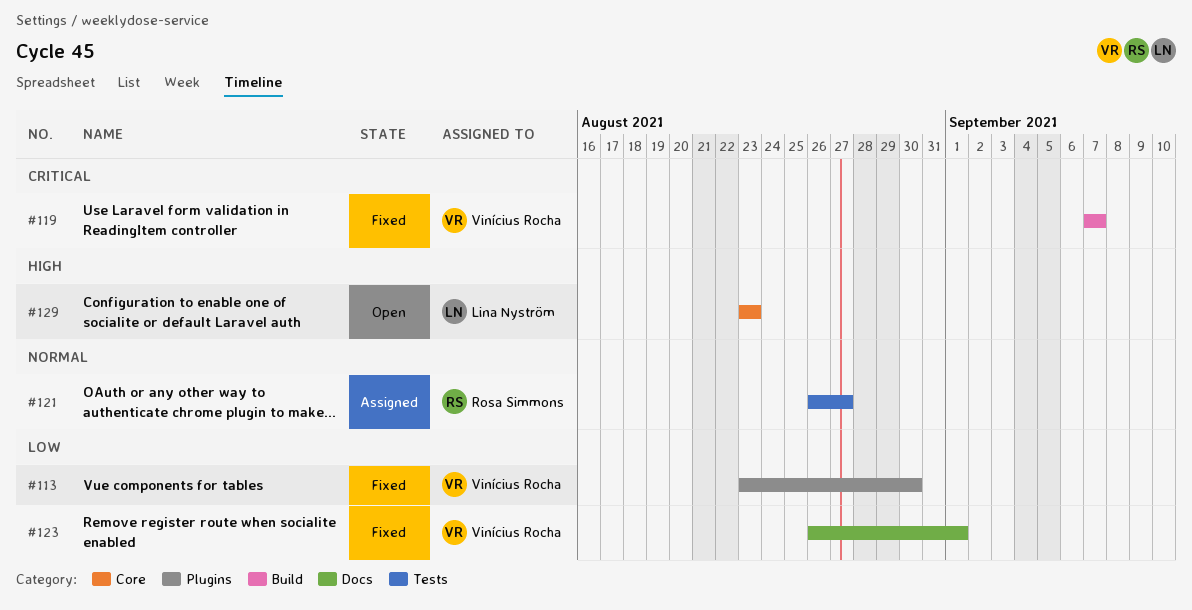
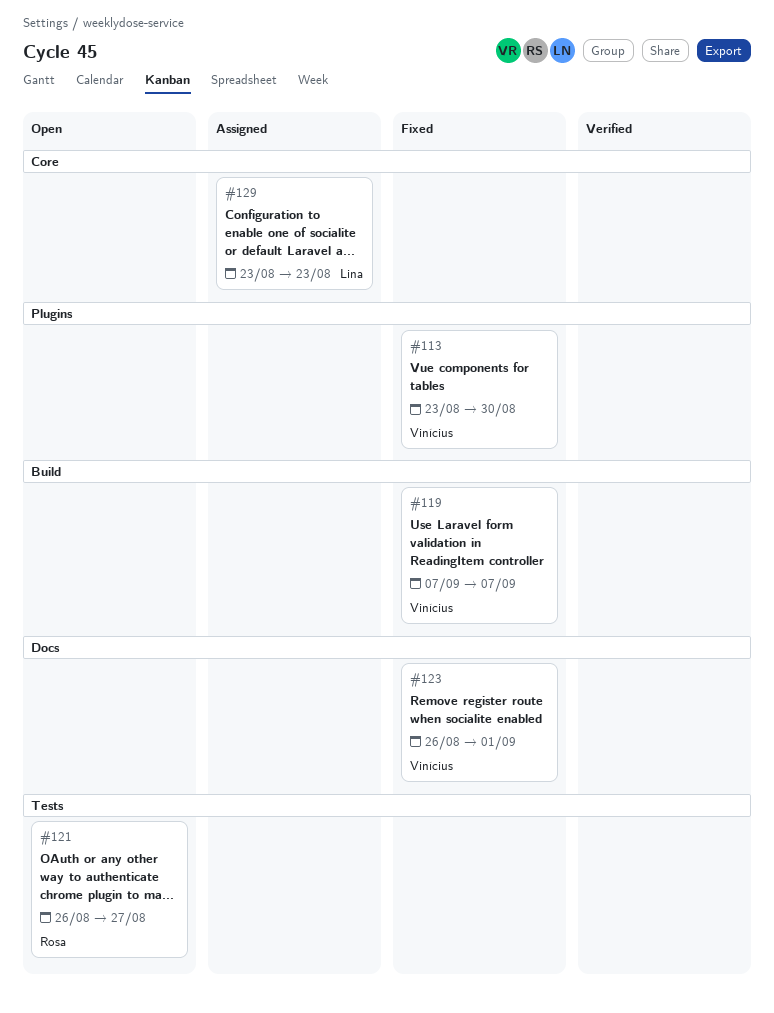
#121, status: Assigned -> Open
#129, status: Open -> Assigned

